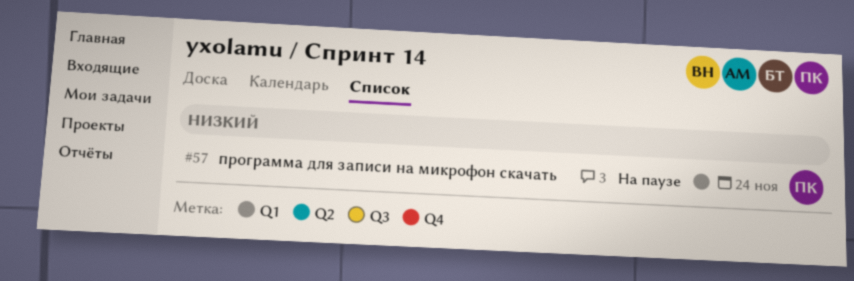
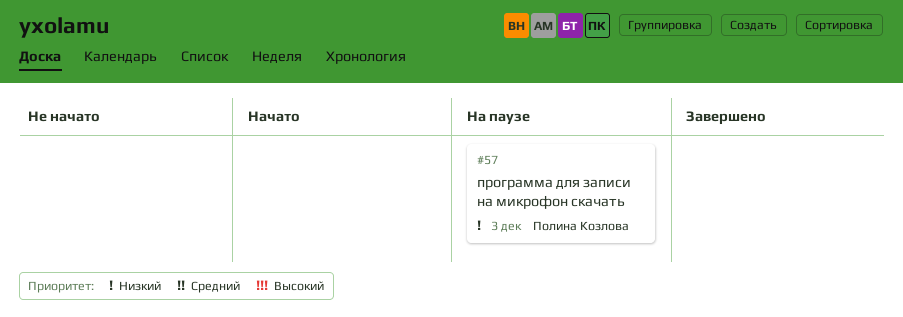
#57, due: Nov 24 -> Dec 3

